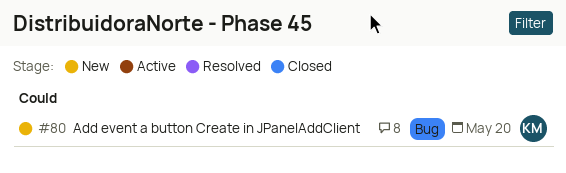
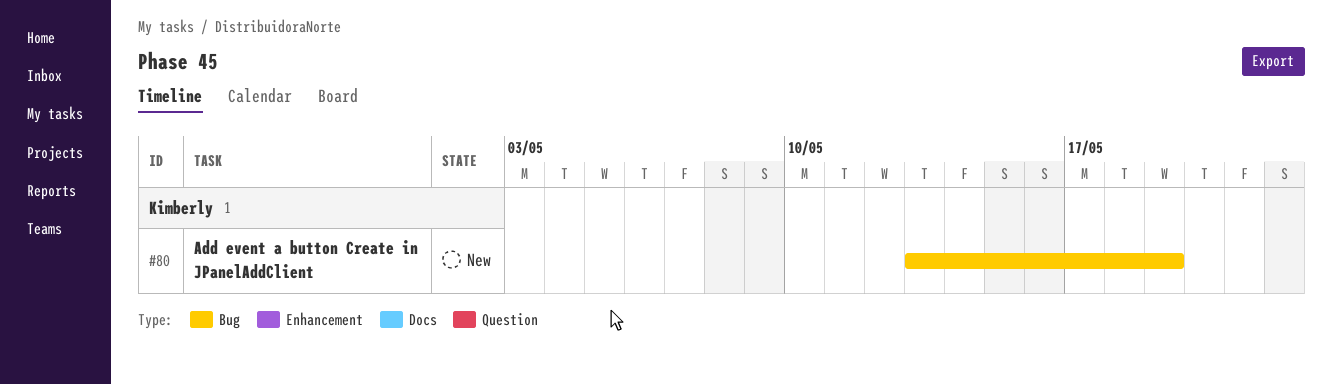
#80, due: May 20 -> May 19

